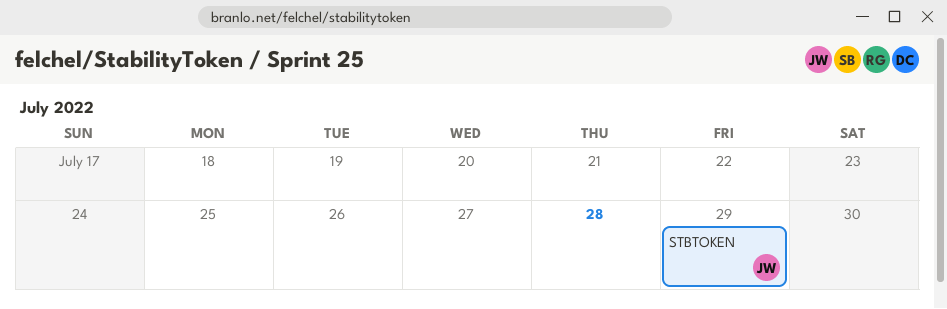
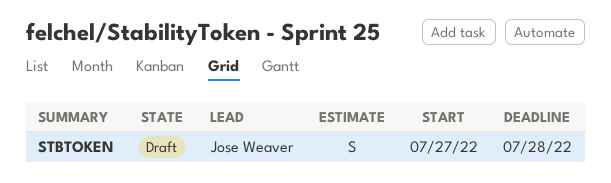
STBTOKEN, due: Jul 29 -> Jul 28

